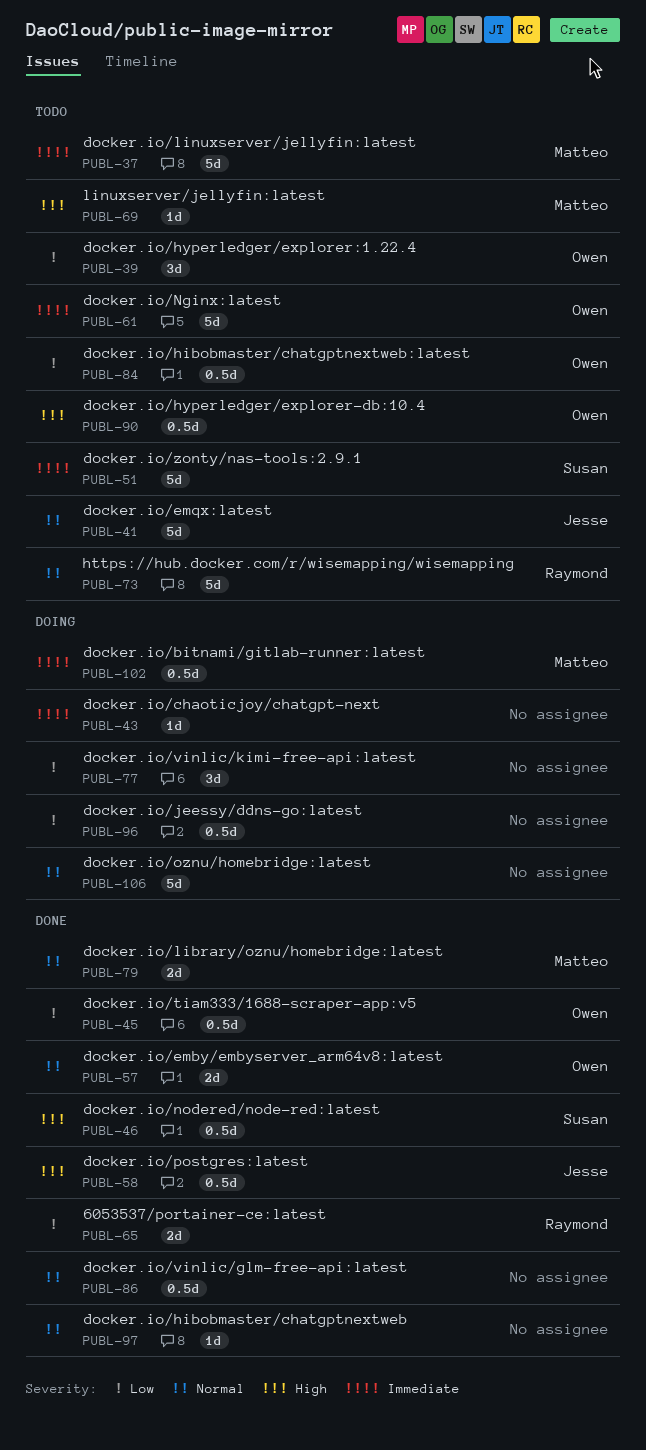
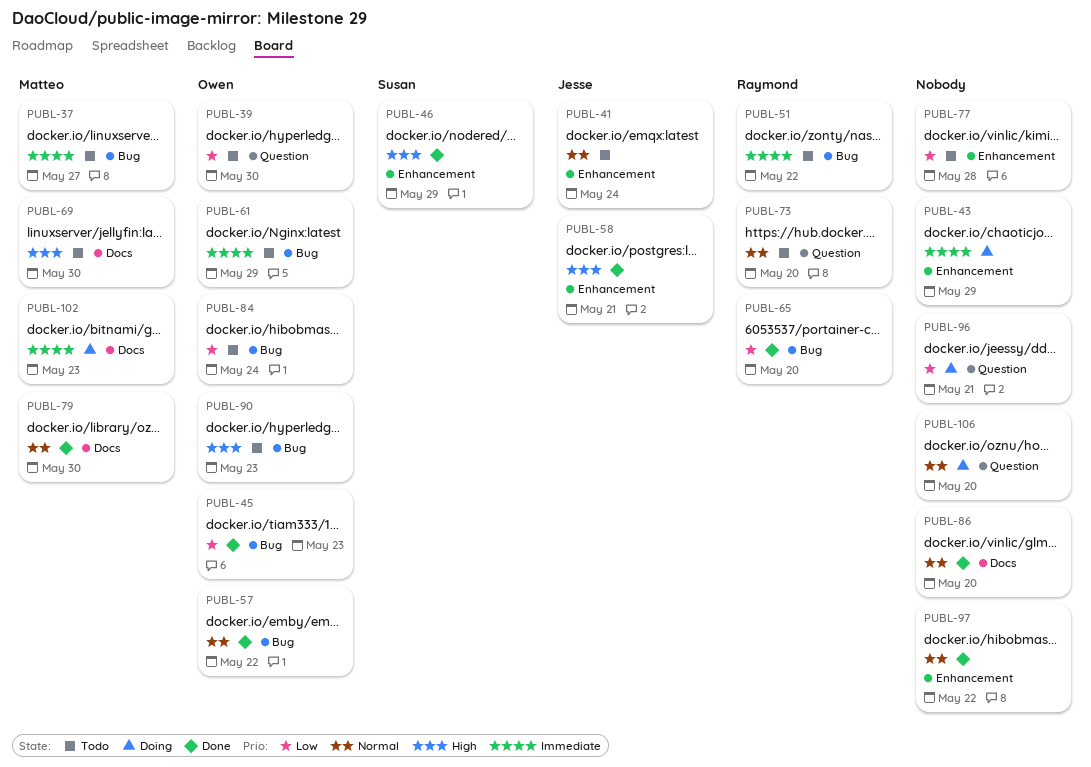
PUBL-51, owner: Susan -> Raymond
PUBL-77, status: Doing -> Todo

